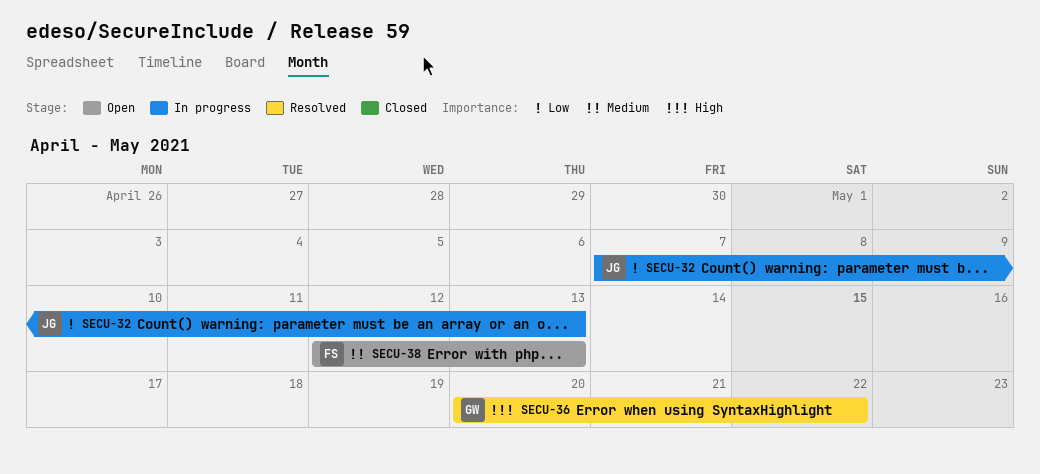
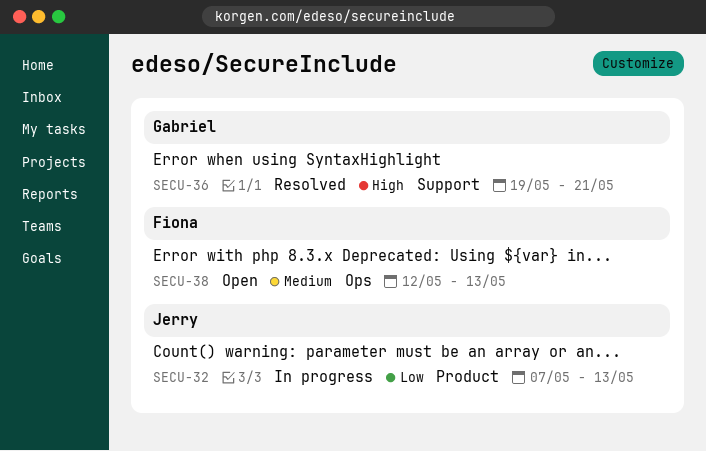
SECU-36, start: May 20 -> May 19
SECU-36, due: May 22 -> May 21

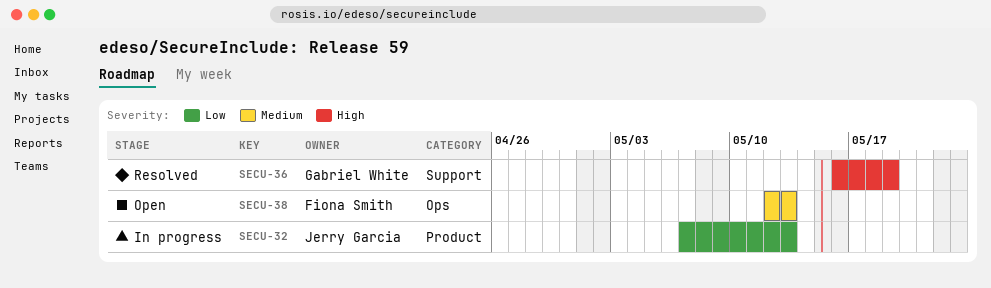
SECU-36, start: May 19 -> May 16
SECU-36, due: May 21 -> May 19

